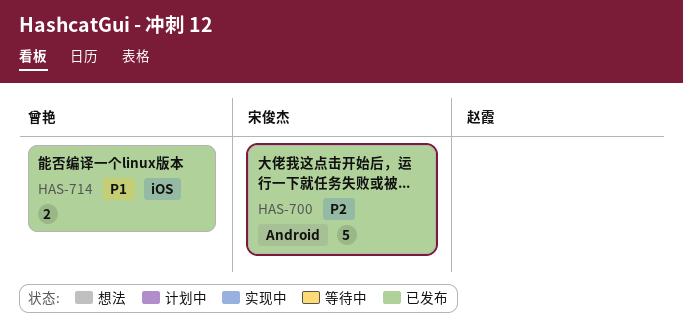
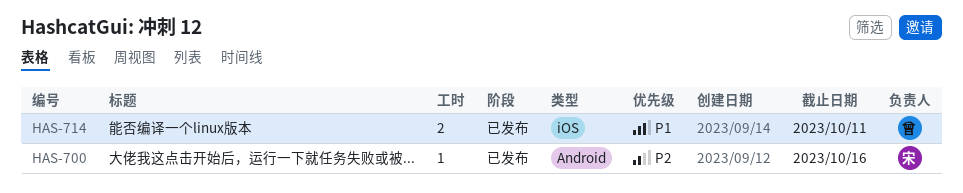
HAS-700, estimate: 5 -> 1

